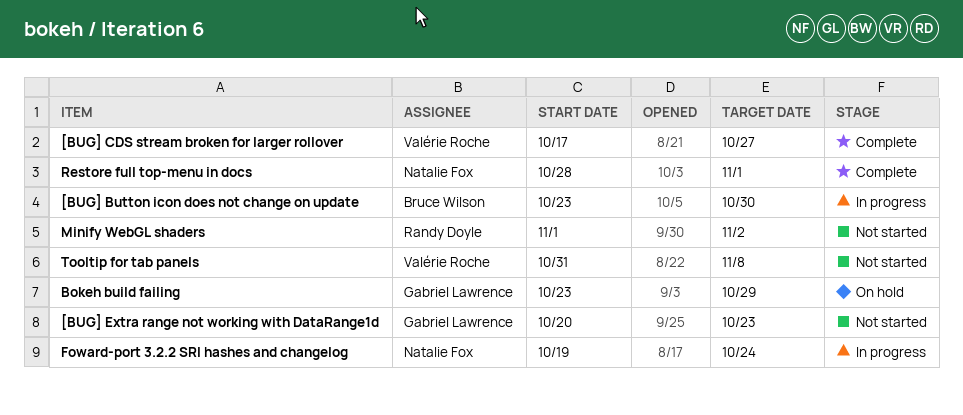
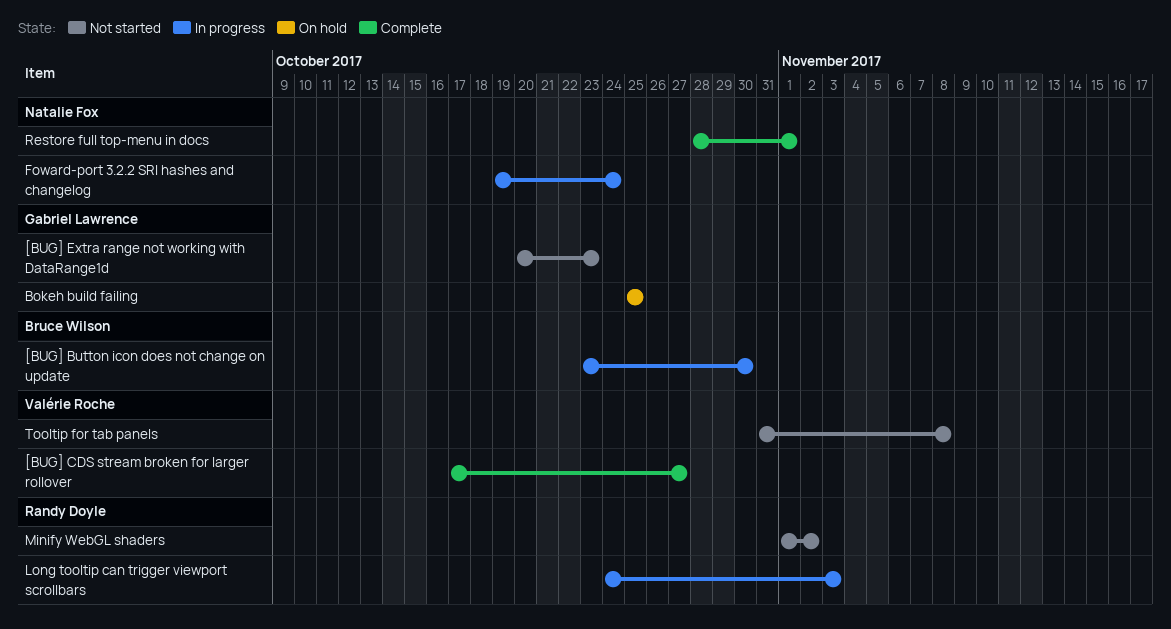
Bokeh build failing, start: Oct 23 -> Oct 25
Bokeh build failing, due: Oct 29 -> Oct 25
Long tooltip can trigger viewport scrollbars: none -> present

